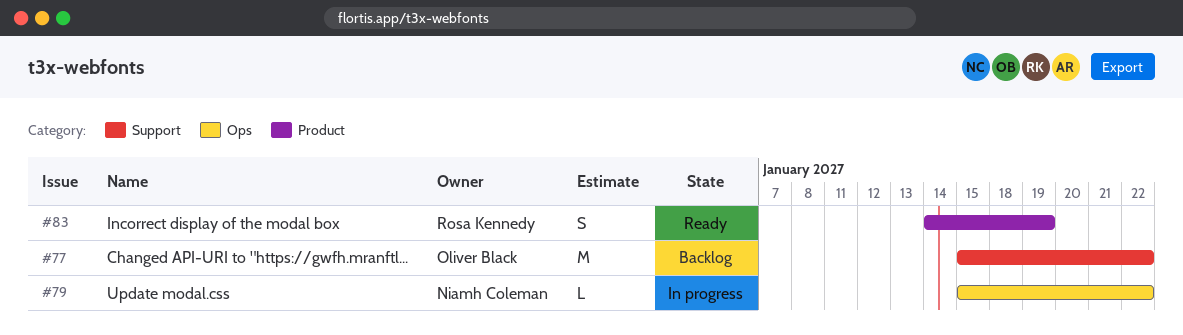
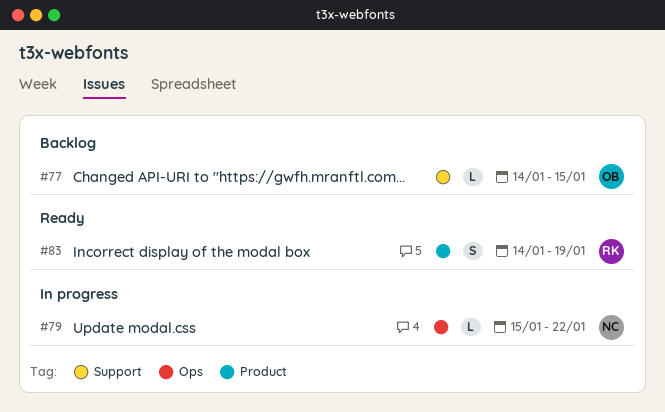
#77, estimate: M -> L
#77, start: Jan 15 -> Jan 14
#77, due: Jan 22 -> Jan 15

